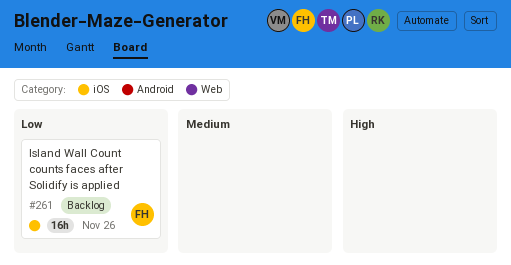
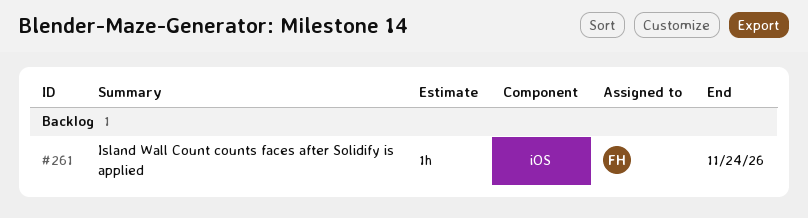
#261, estimate: 16h -> 1h
#261, due: Nov 26 -> Nov 24

